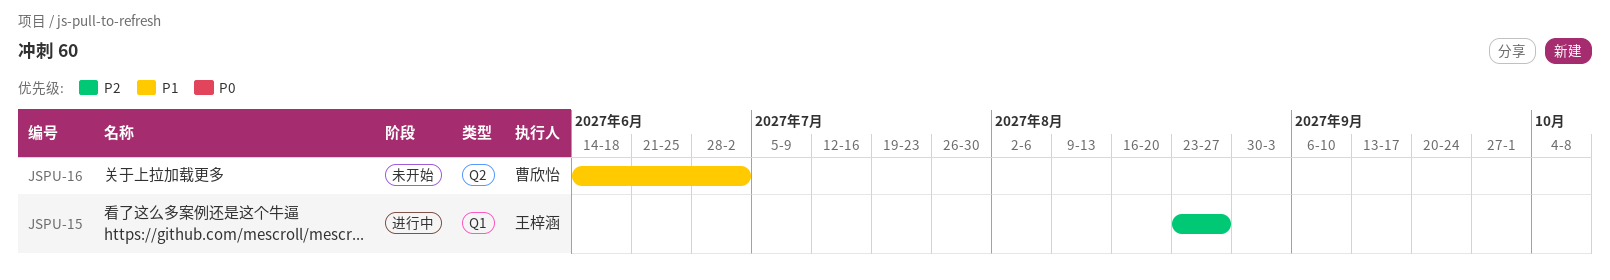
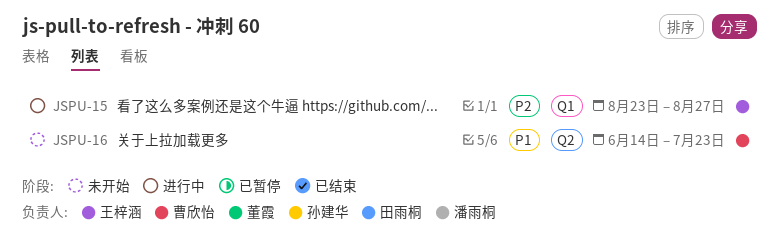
JSPU-16, due: Jul 2 -> Jul 23

